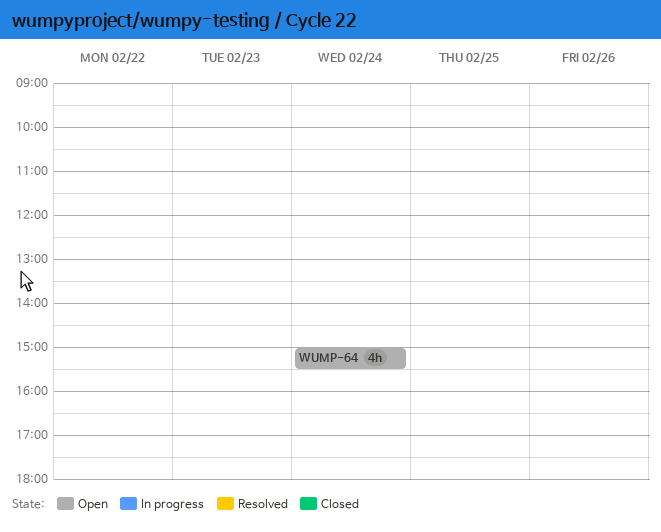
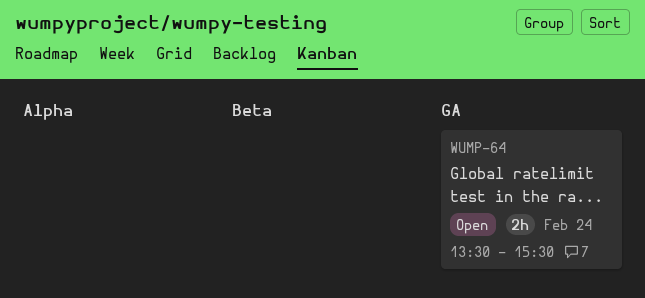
WUMP-64, estimate: 4h -> 2h
WUMP-64, begins: 15:00 -> 13:30

